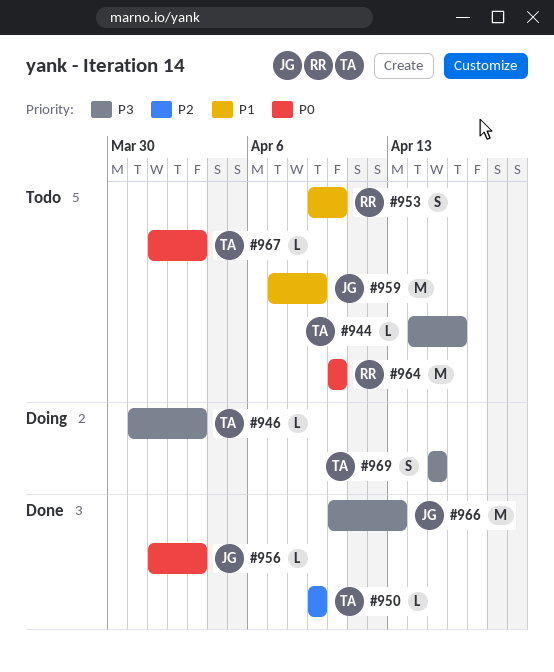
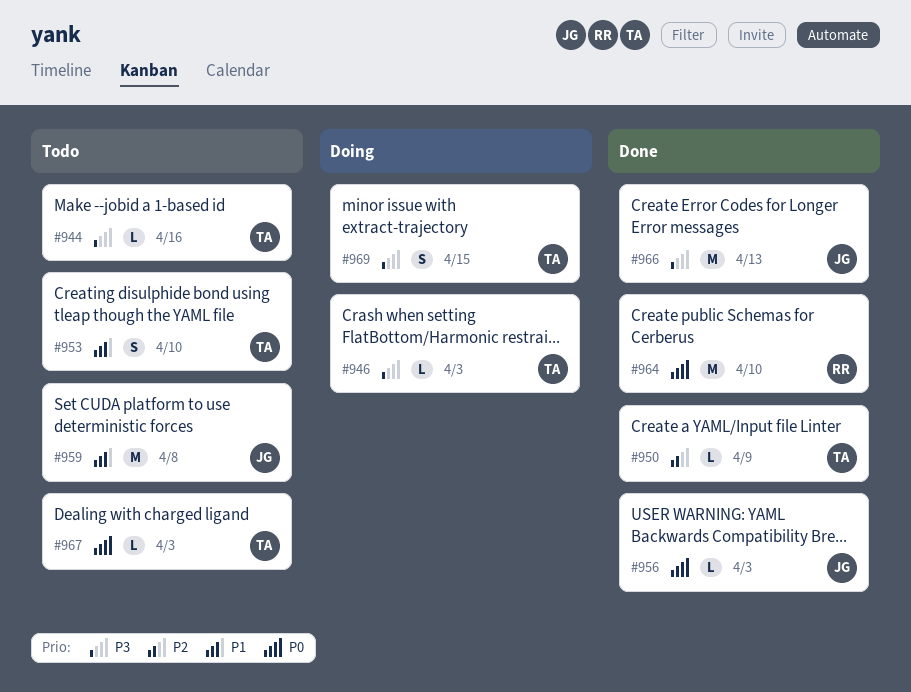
#953, owner: RR -> TA
#959, due: Apr 9 -> Apr 8
#964, status: Todo -> Done

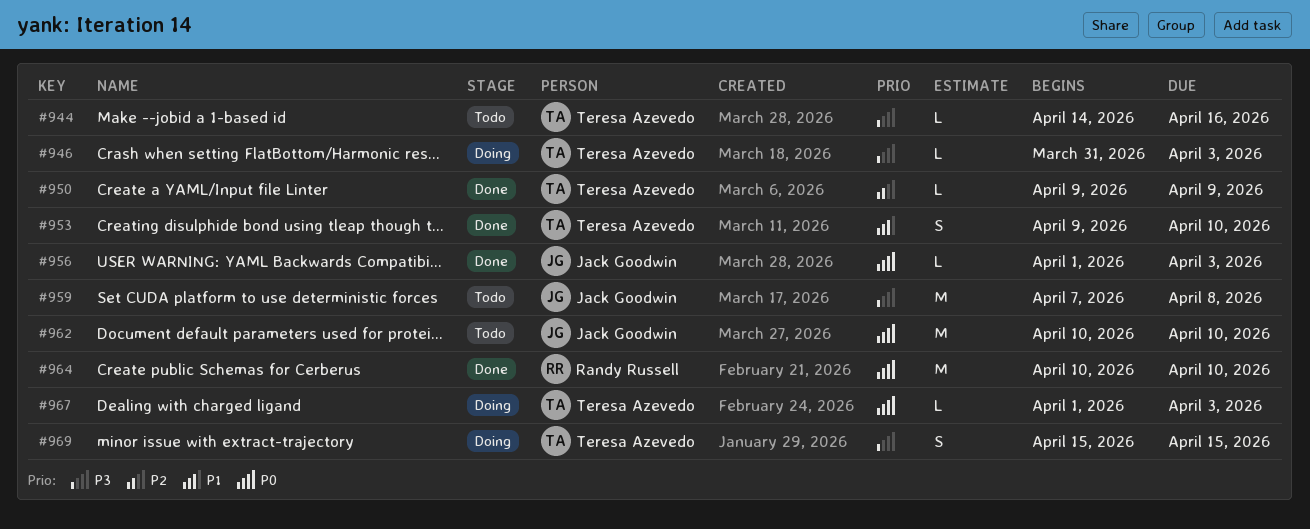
#953, status: Todo -> Done
#959, priority: P1 -> P3
#962: none -> present
#966: present -> none
#967, status: Todo -> Doing

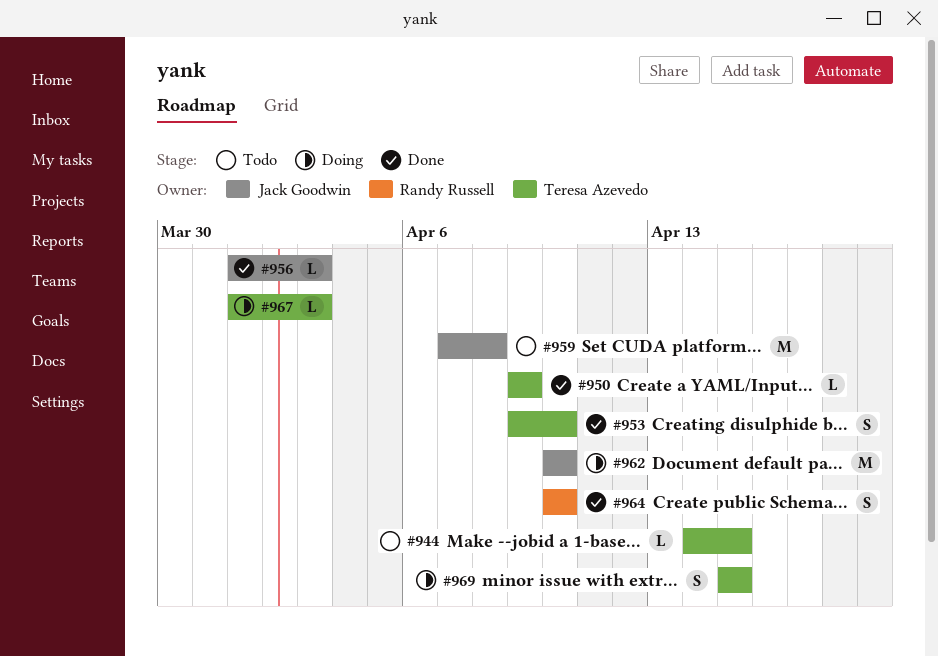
#944, due: Apr 16 -> Apr 15
#946: present -> none
#962, status: Todo -> Doing
#964, estimate: M -> S

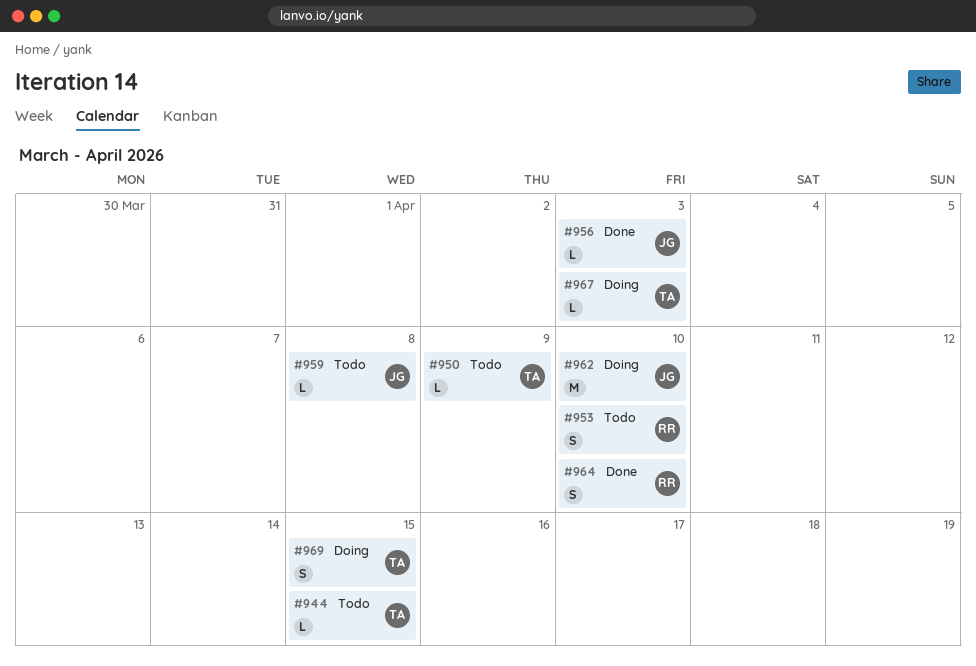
#950, status: Done -> Todo
#953, status: Done -> Todo
#953, owner: Teresa Azevedo -> Randy Russell
#959, estimate: M -> L

